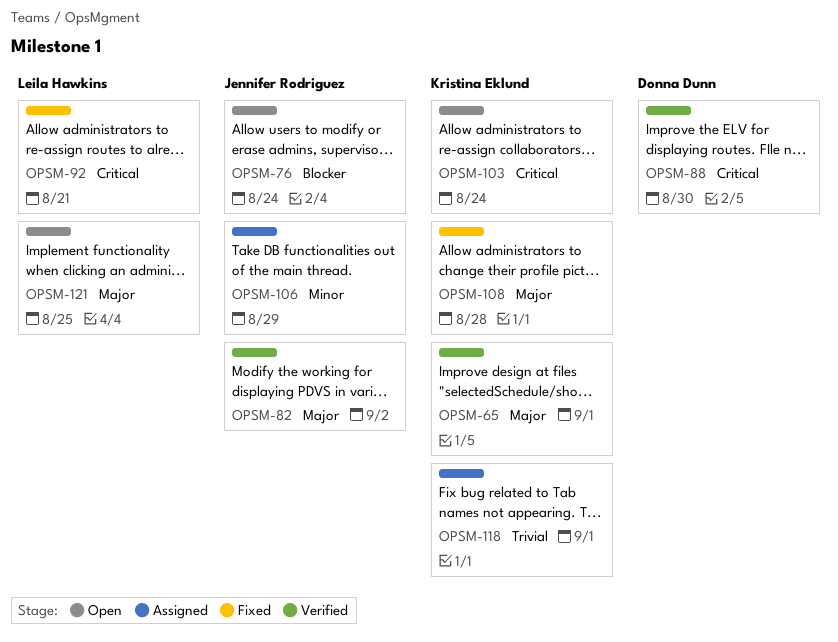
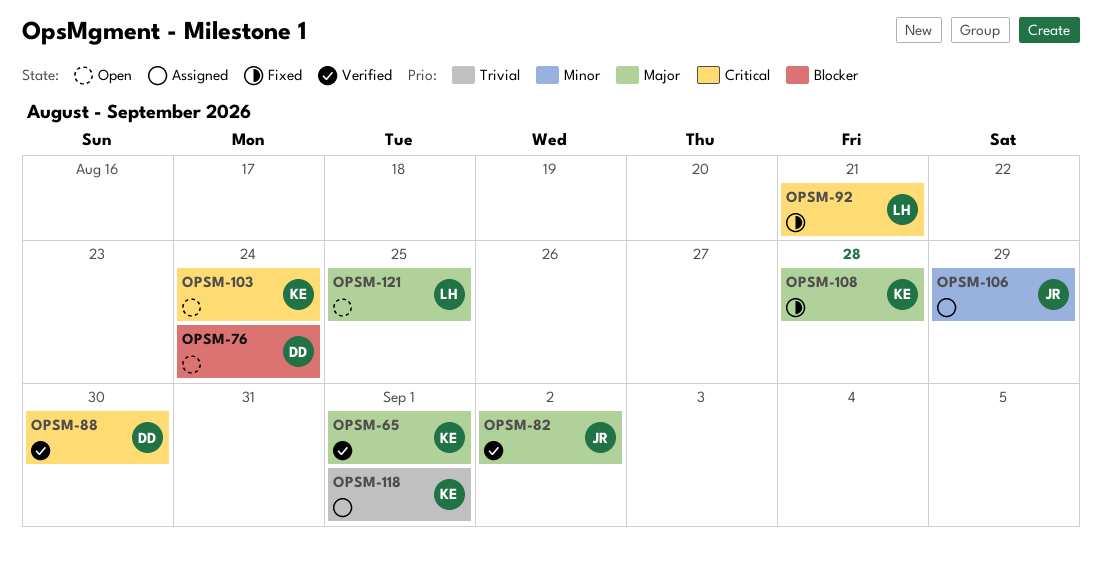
OPSM-76, owner: Jennifer Rodriguez -> Donna Dunn

